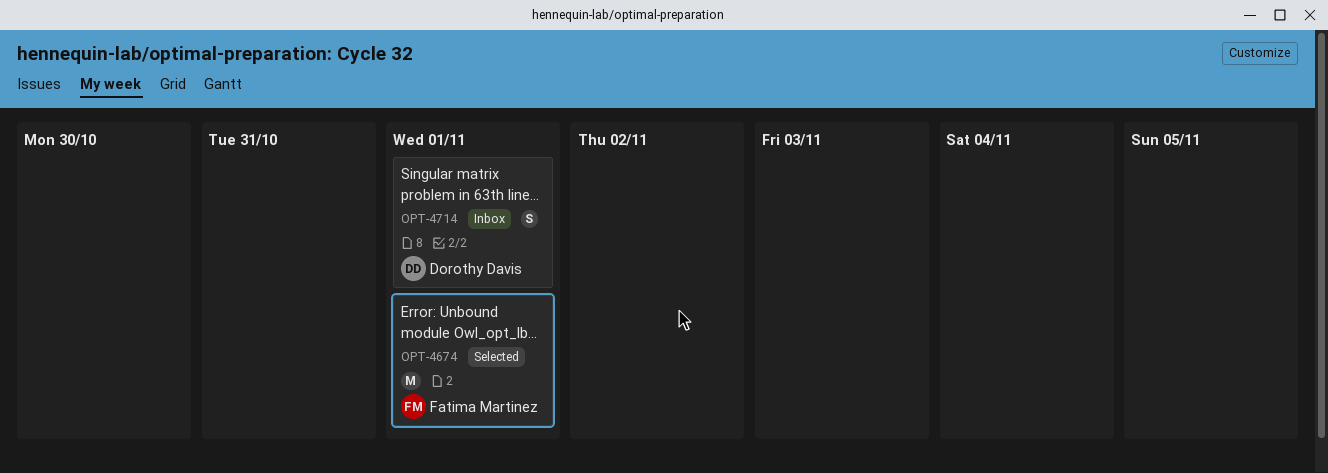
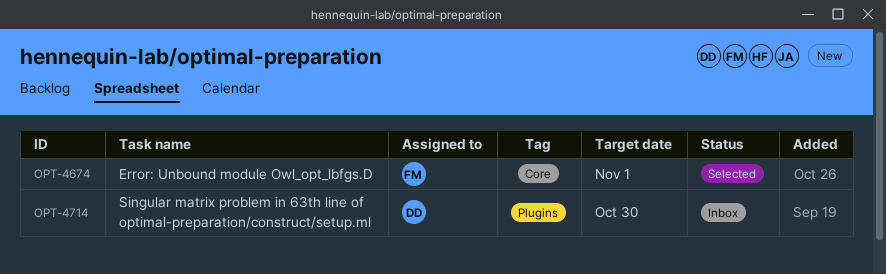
OPT-4714, due: Nov 1 -> Oct 30

